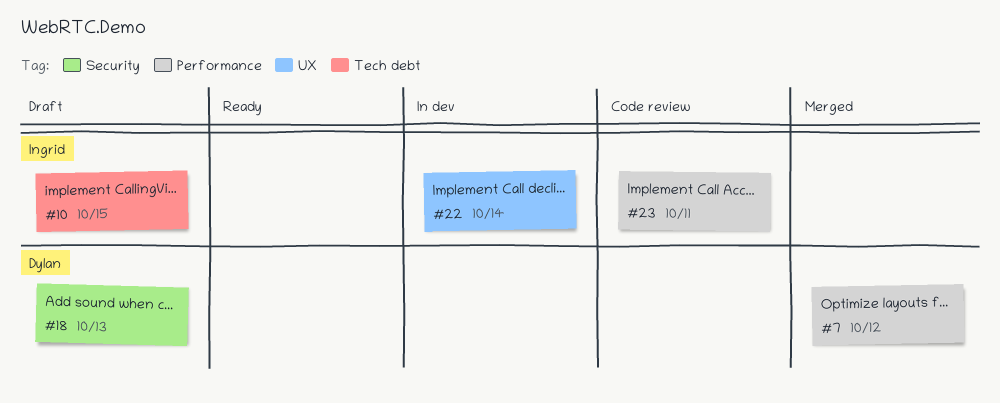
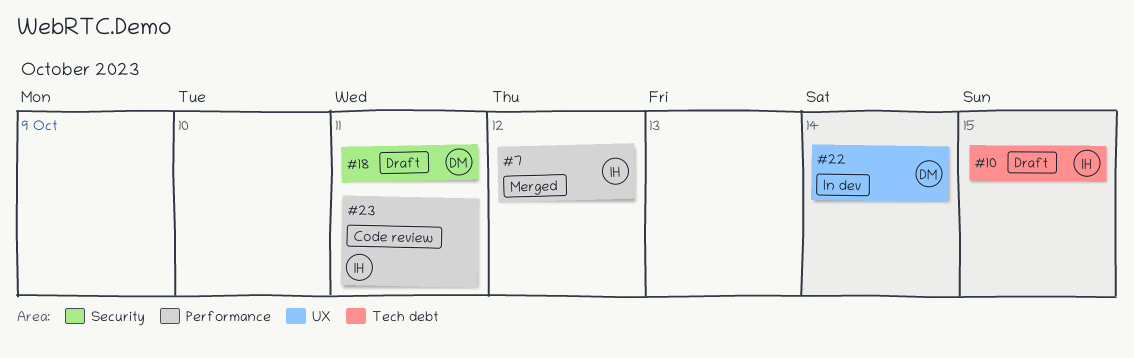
#7, owner: Dylan -> Ingrid
#18, due: Oct 13 -> Oct 11
#22, owner: Ingrid -> Dylan

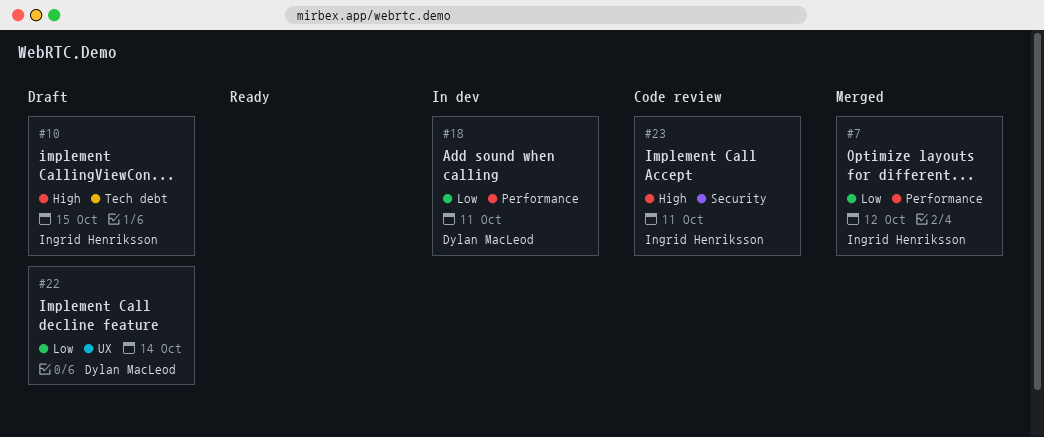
#18, status: Draft -> In dev
#18, label: Security -> Performance
#22, status: In dev -> Draft
#23, label: Performance -> Security

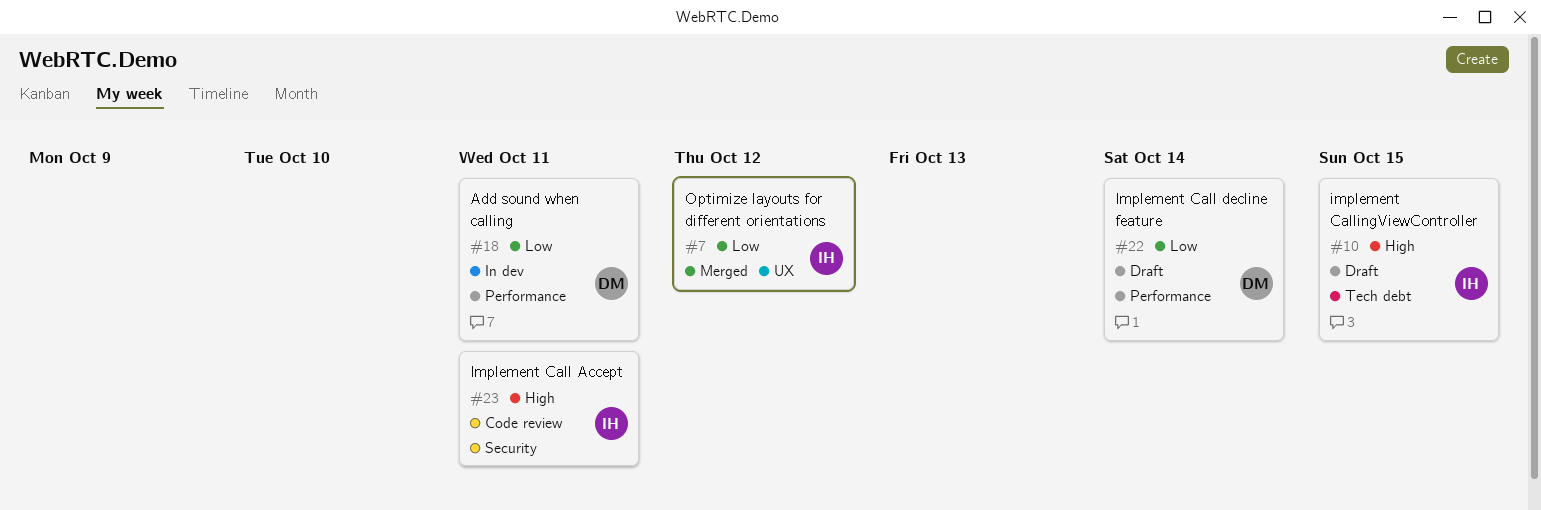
#7, label: Performance -> UX
#22, label: UX -> Performance

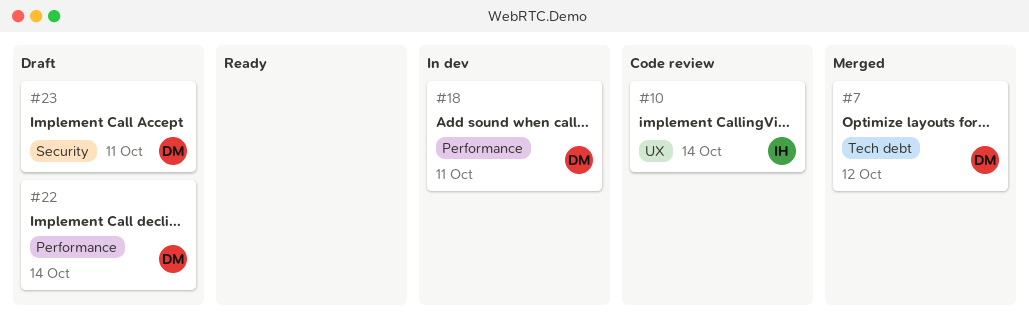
#7, owner: IH -> DM
#7, label: UX -> Tech debt
#10, status: Draft -> Code review
#10, label: Tech debt -> UX
#10, due: Oct 15 -> Oct 14
#23, status: Code review -> Draft
#23, owner: IH -> DM

